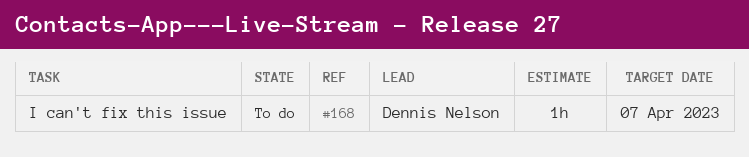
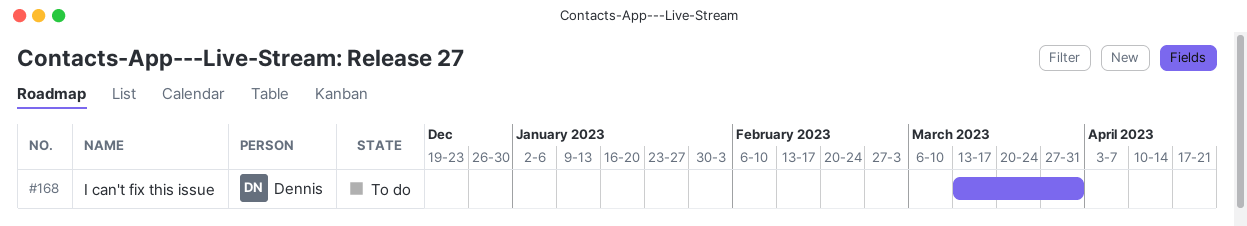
#168, due: Apr 7 -> Mar 31

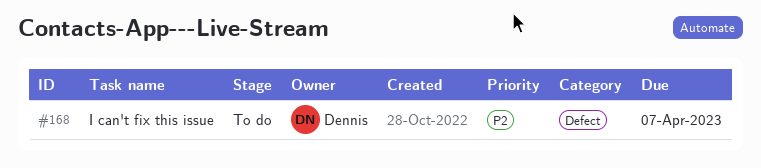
#168, due: Mar 31 -> Apr 7

